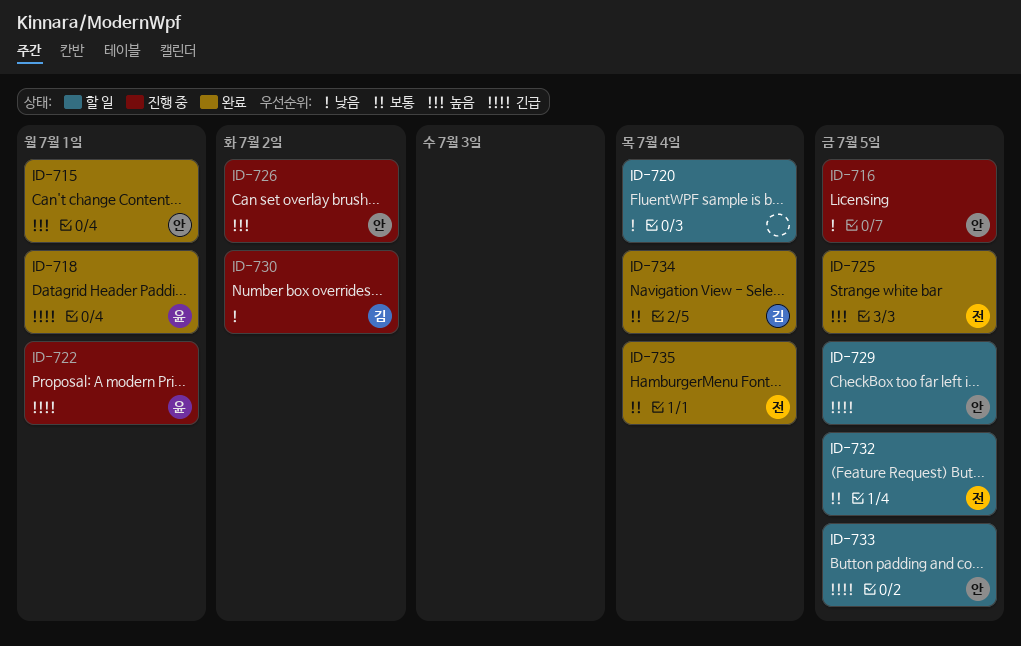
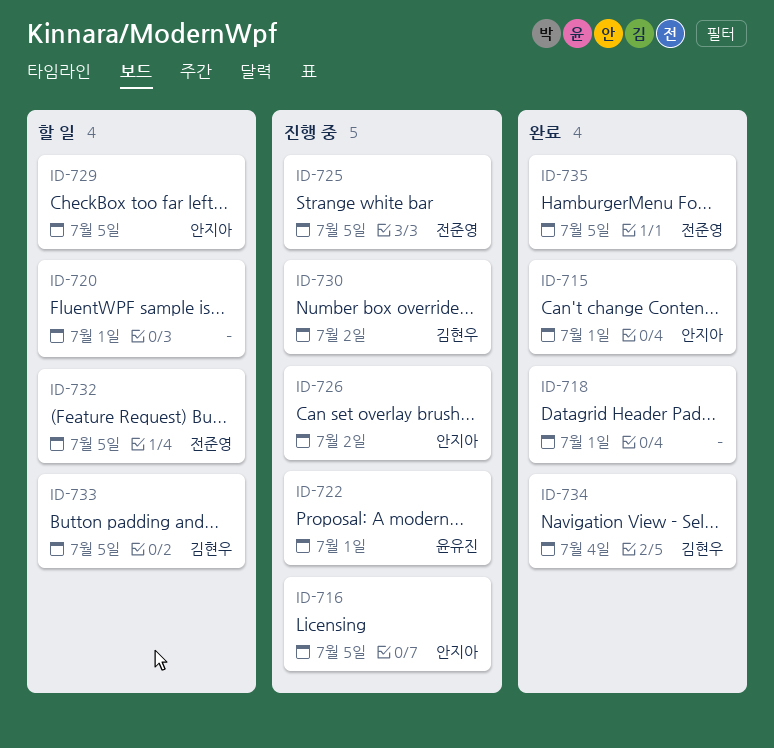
ID-718, owner: 윤유진 -> none
ID-720, due: Jul 4 -> Jul 1
ID-725, status: 완료 -> 진행 중
ID-733, owner: 안지아 -> 김현우
ID-735, due: Jul 4 -> Jul 5

